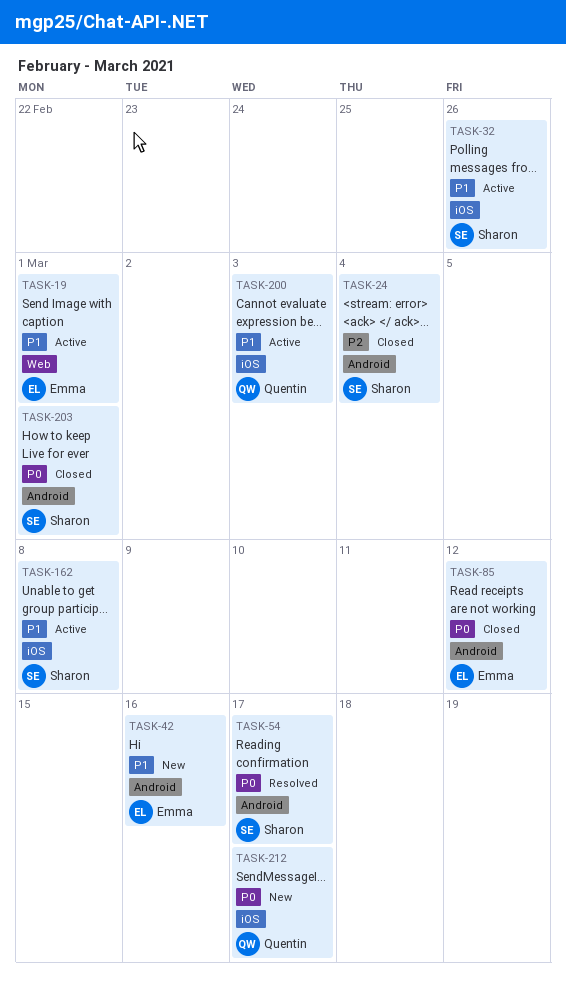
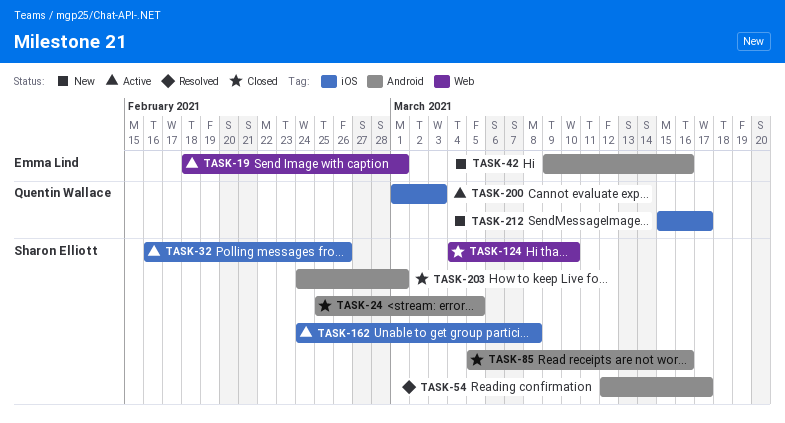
TASK-24, due: Mar 4 -> Mar 5
TASK-85, owner: Emma Lind -> Sharon Elliott
TASK-85, due: Mar 12 -> Mar 16
TASK-124: none -> present

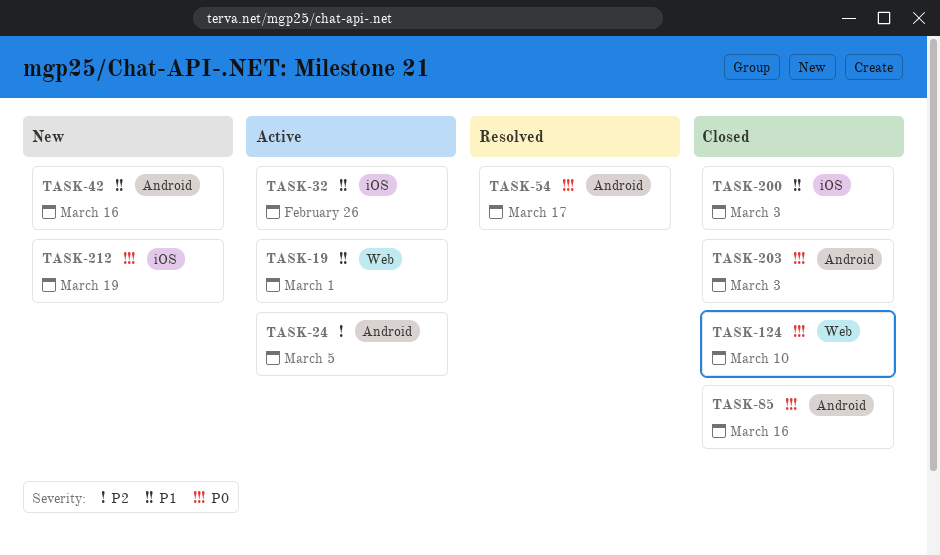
TASK-24, status: Closed -> Active
TASK-162: present -> none
TASK-200, status: Active -> Closed
TASK-203, due: Mar 1 -> Mar 3
TASK-212, due: Mar 17 -> Mar 19

